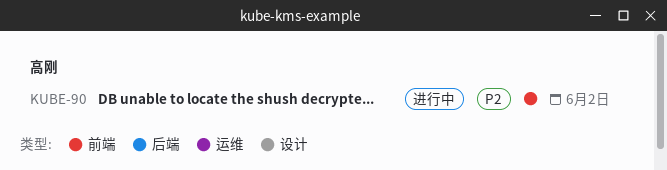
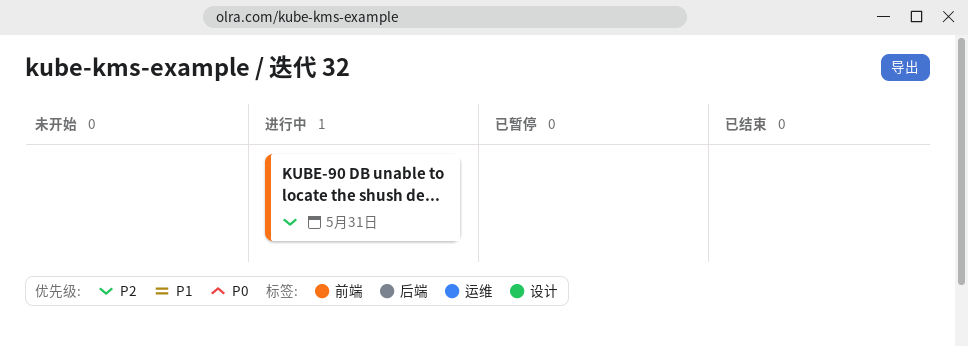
KUBE-90, due: Jun 2 -> May 31

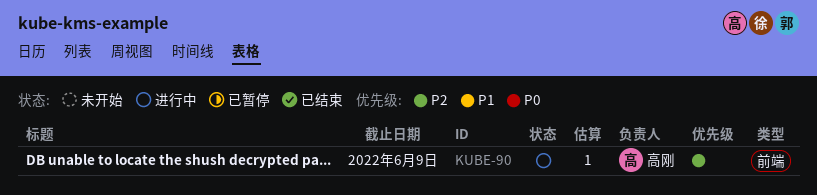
KUBE-90, due: May 31 -> Jun 9

